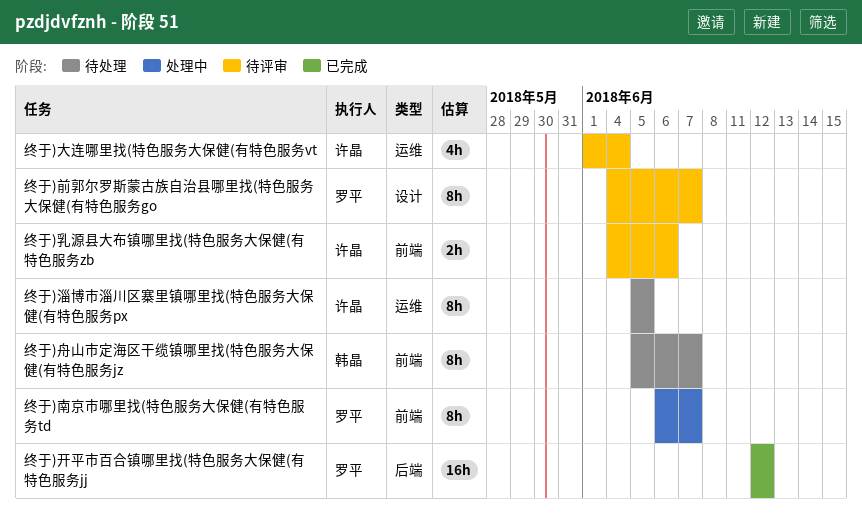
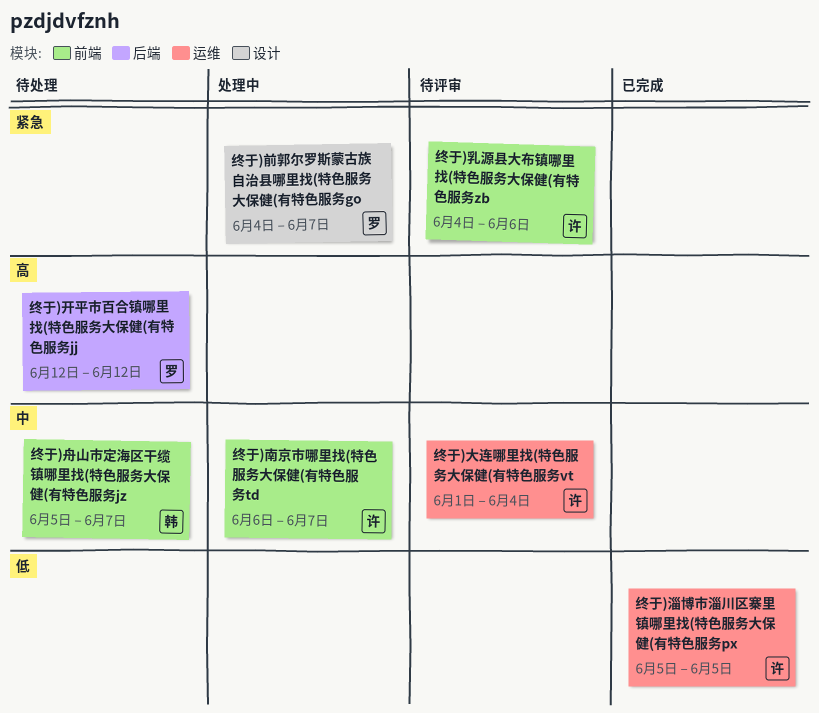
终于)前郭尔罗斯蒙古族自治县哪里找(特色服务大保健(有特色服务go, status: 待评审 -> 处理中
终于)南京市哪里找(特色服务大保健(有特色服务td, owner: 罗平 -> 许晶
终于)开平市百合镇哪里找(特色服务大保健(有特色服务jj, status: 已完成 -> 待处理
终于)淄博市淄川区寨里镇哪里找(特色服务大保健(有特色服务px, status: 待处理 -> 已完成

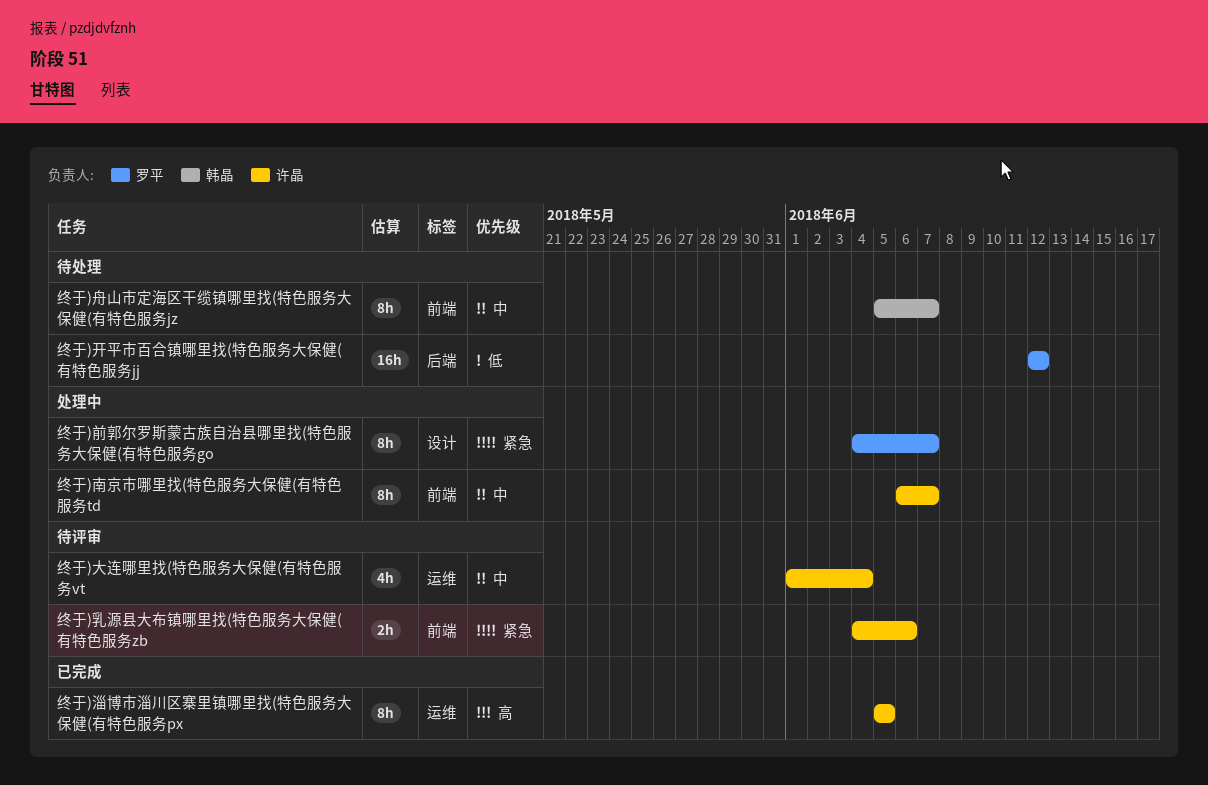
终于)开平市百合镇哪里找(特色服务大保健(有特色服务jj, priority: 高 -> 低
终于)淄博市淄川区寨里镇哪里找(特色服务大保健(有特色服务px, priority: 低 -> 高

